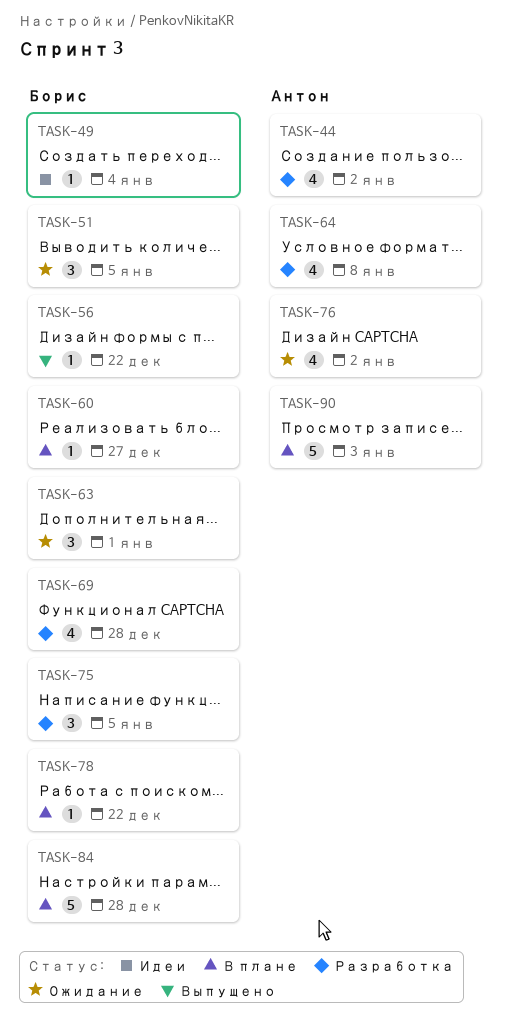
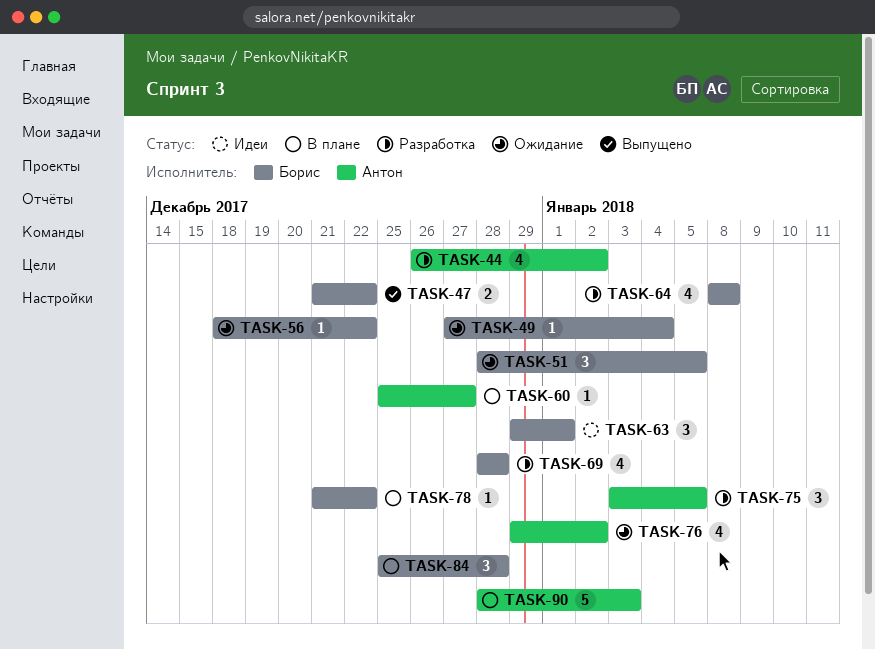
TASK-47: none -> present
TASK-49, status: Идеи -> Ожидание
TASK-56, status: Выпущено -> Ожидание
TASK-60, owner: Борис -> Антон
TASK-63, status: Ожидание -> Идеи
TASK-64, owner: Антон -> Борис
TASK-75, owner: Борис -> Антон
TASK-84, estimate: 5 -> 3

